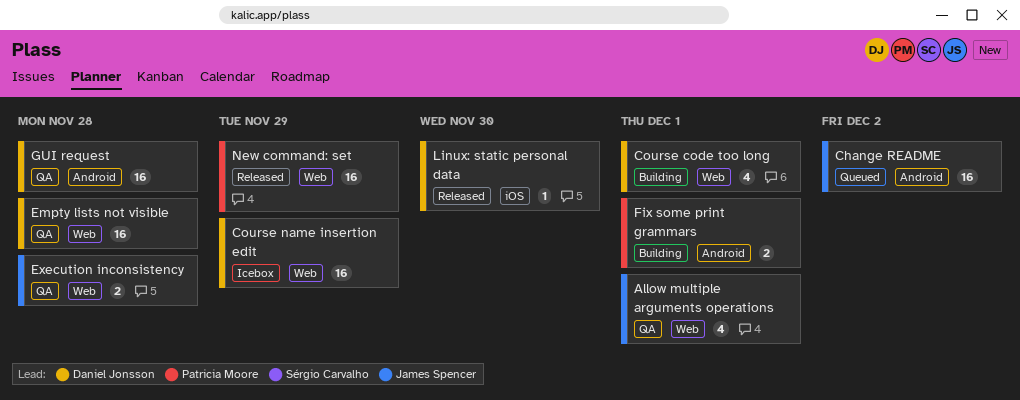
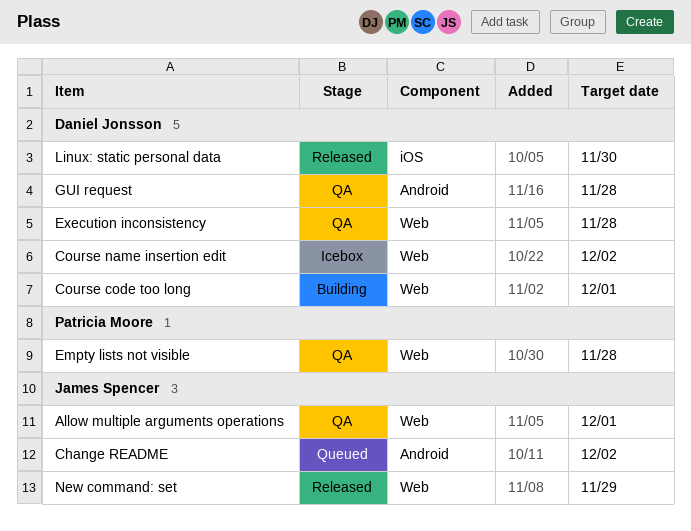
Course name insertion edit, due: Nov 29 -> Dec 2
Empty lists not visible, owner: Daniel Jonsson -> Patricia Moore
Execution inconsistency, owner: James Spencer -> Daniel Jonsson
Fix some print grammars: present -> none
New command: set, owner: Patricia Moore -> James Spencer

